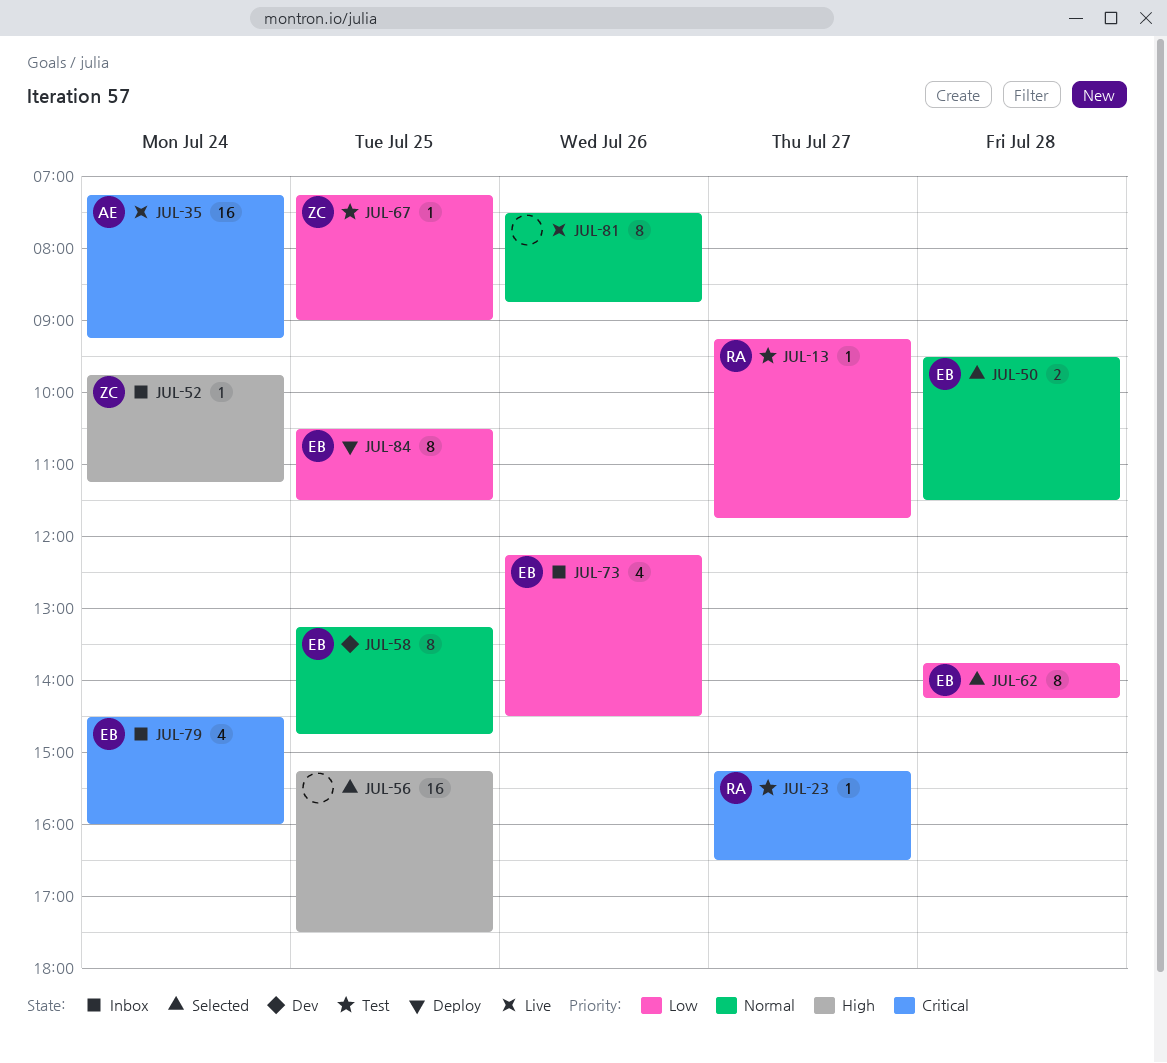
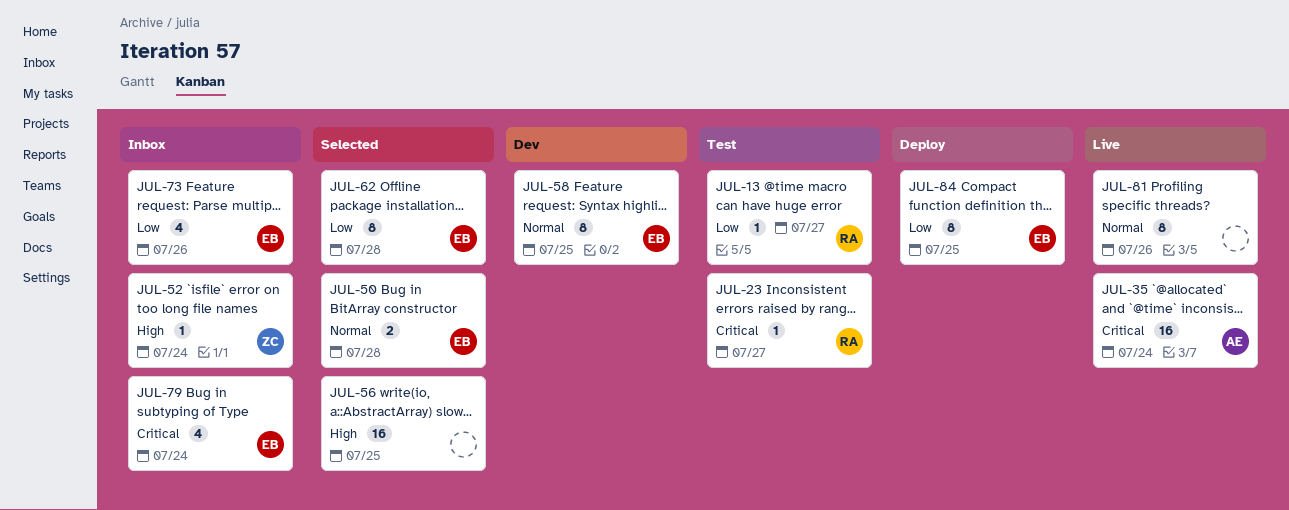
JUL-67: present -> none

